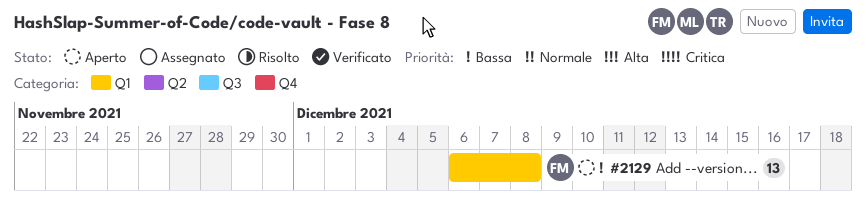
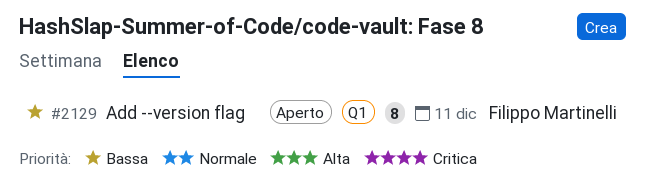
#2129, estimate: 13 -> 8
#2129, due: Dec 8 -> Dec 11

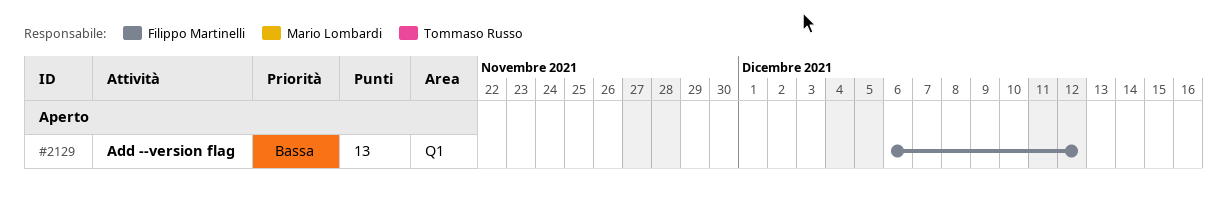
#2129, estimate: 8 -> 13
#2129, due: Dec 11 -> Dec 12

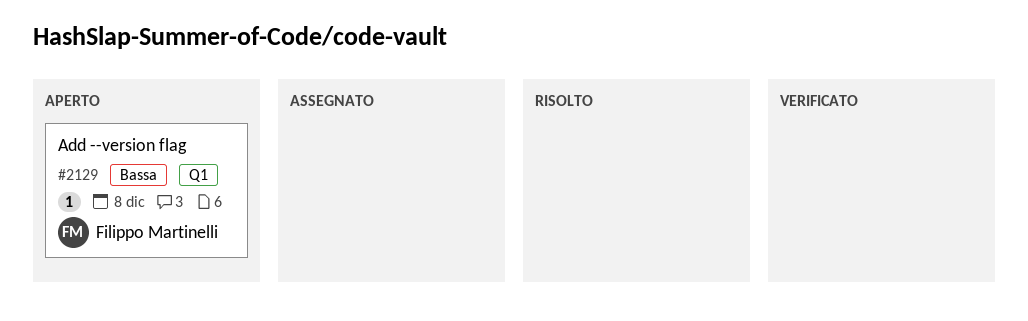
#2129, estimate: 13 -> 1
#2129, due: Dec 12 -> Dec 8

